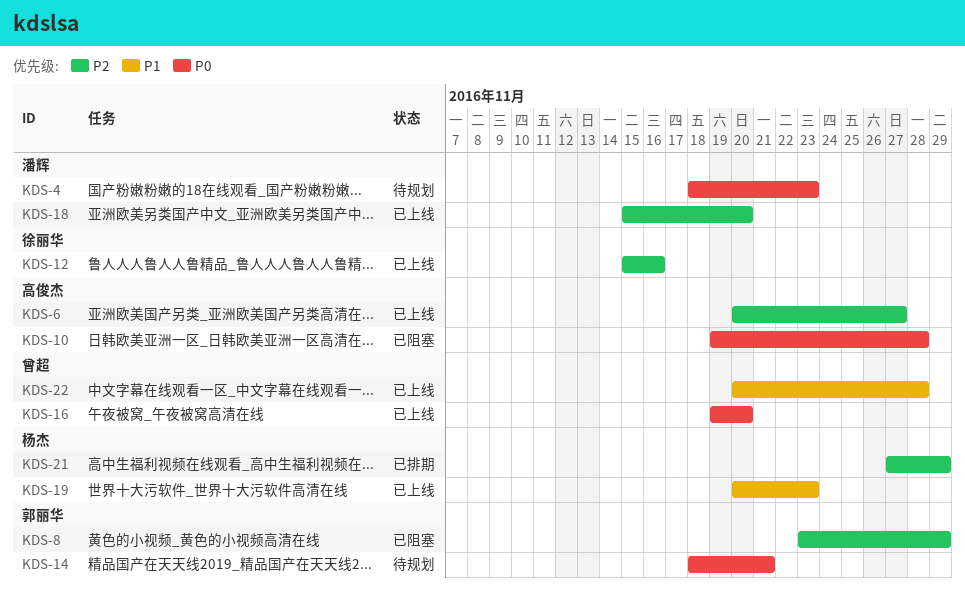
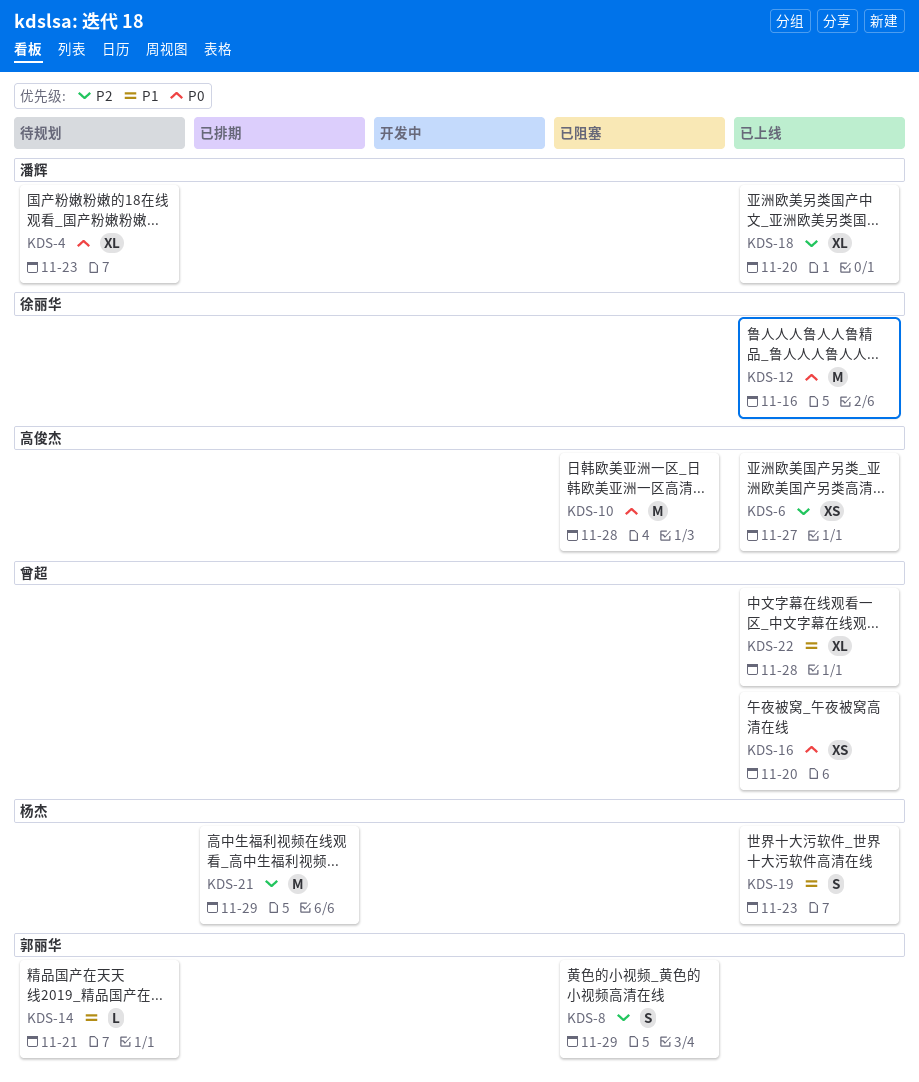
KDS-12, priority: P2 -> P0
KDS-14, priority: P0 -> P1

